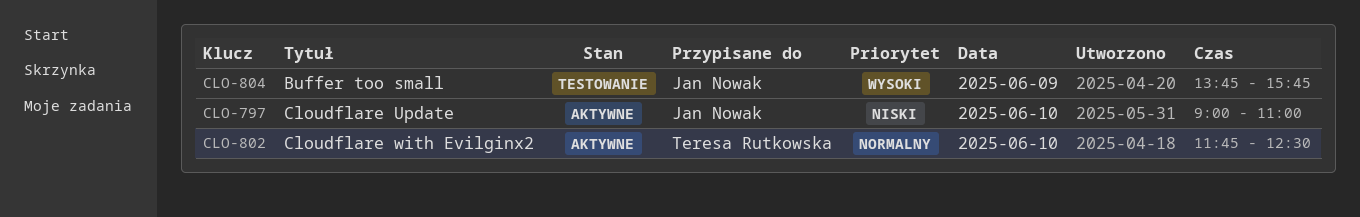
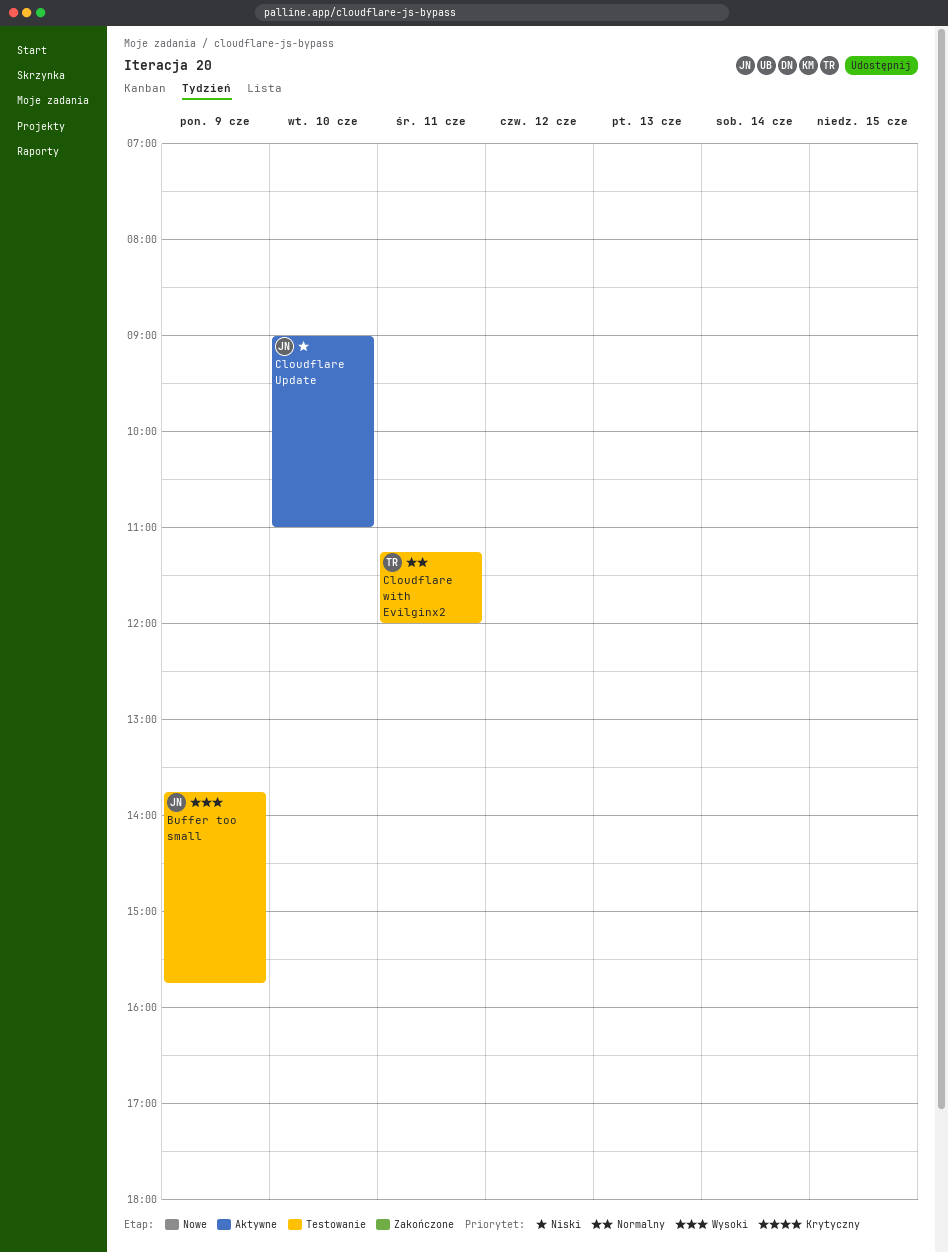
Cloudflare with Evilginx2, status: Aktywne -> Testowanie
Cloudflare with Evilginx2, day: Jun 10 -> Jun 11
Cloudflare with Evilginx2, begins: 11:45 -> 11:15
Cloudflare with Evilginx2, ends: 12:30 -> 12:00

